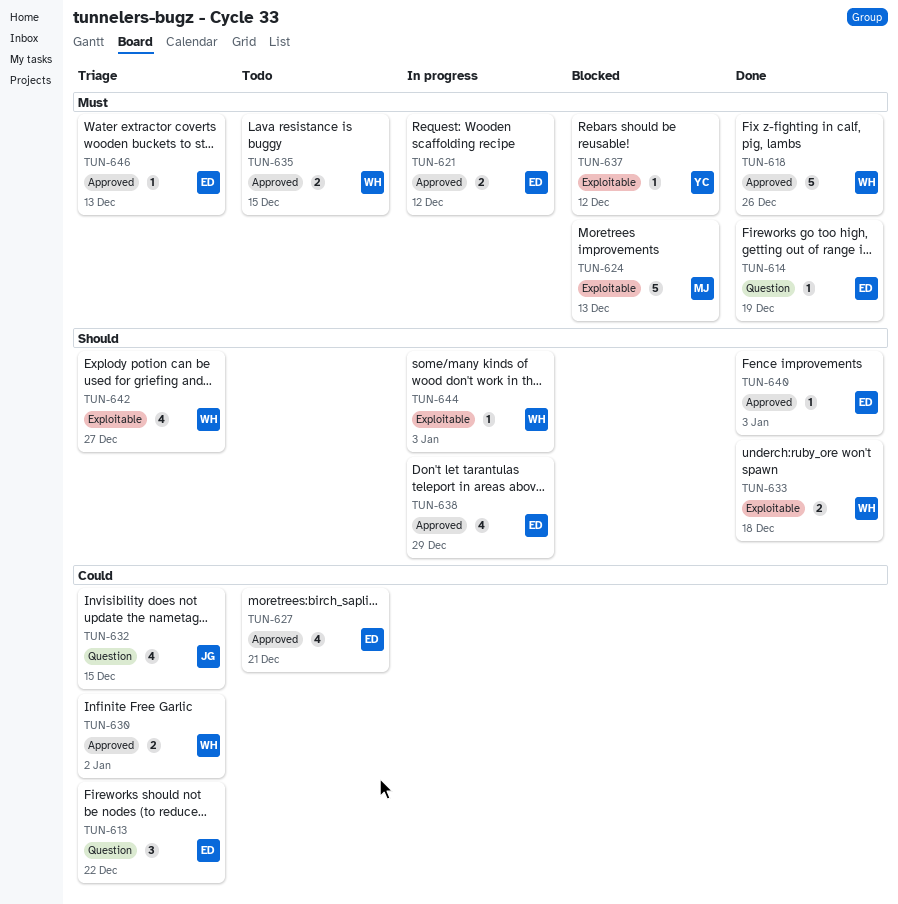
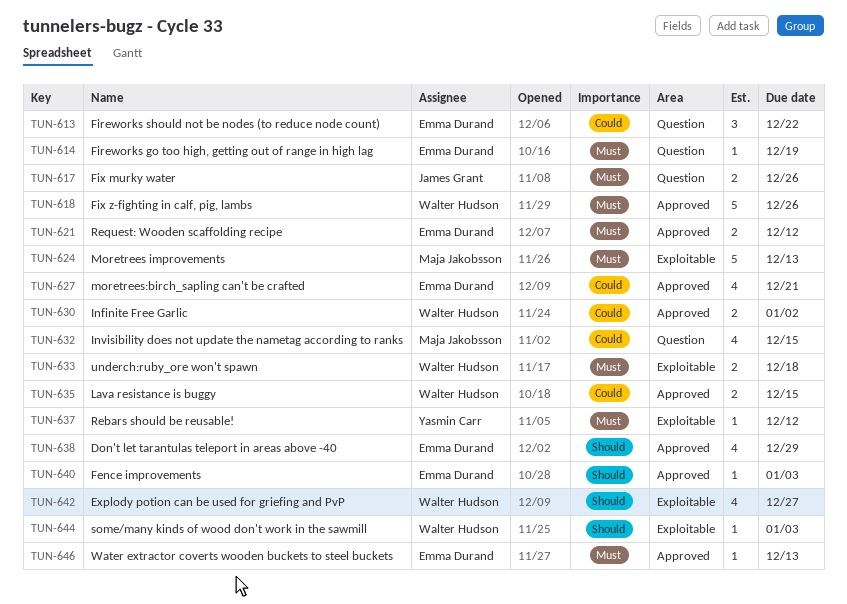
TUN-617: none -> present
TUN-632, owner: James Grant -> Maja Jakobsson
TUN-633, priority: Should -> Must
TUN-635, priority: Must -> Could

